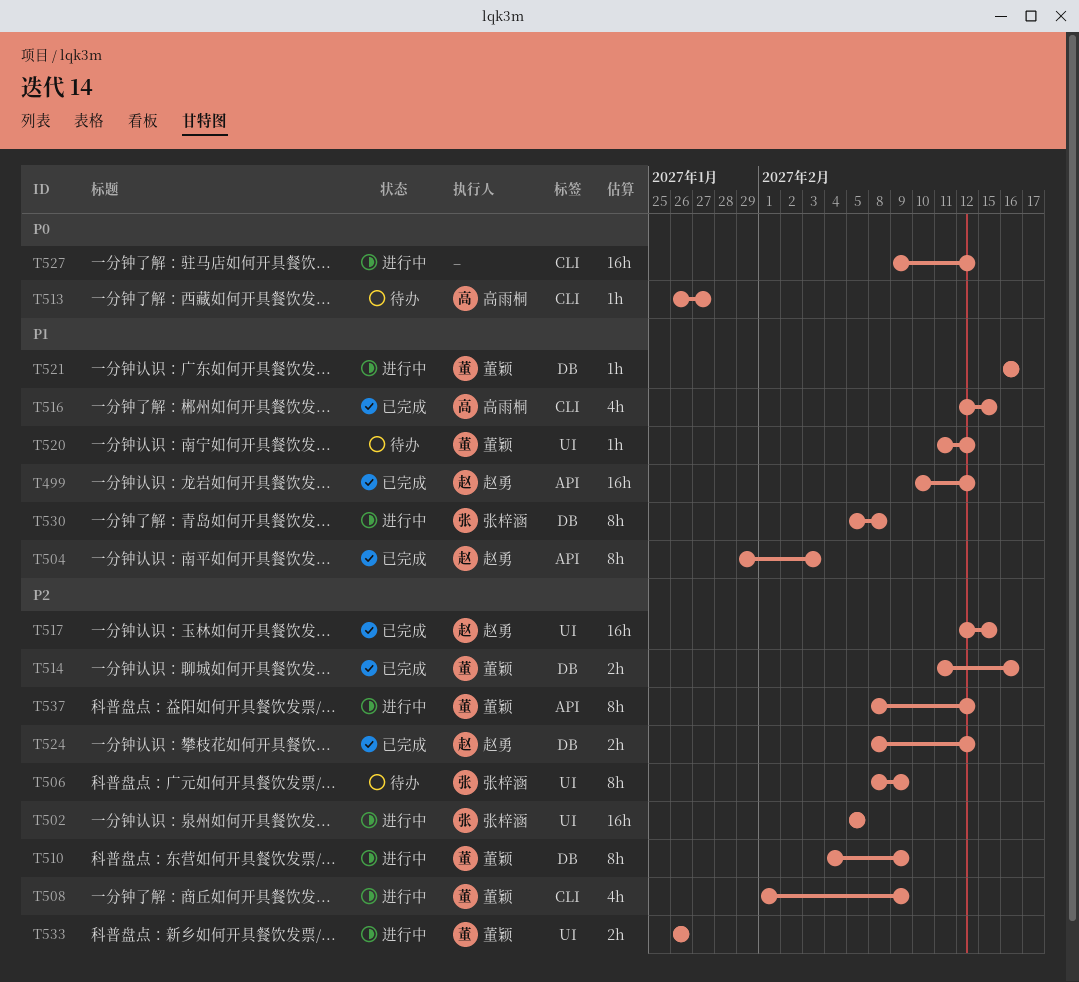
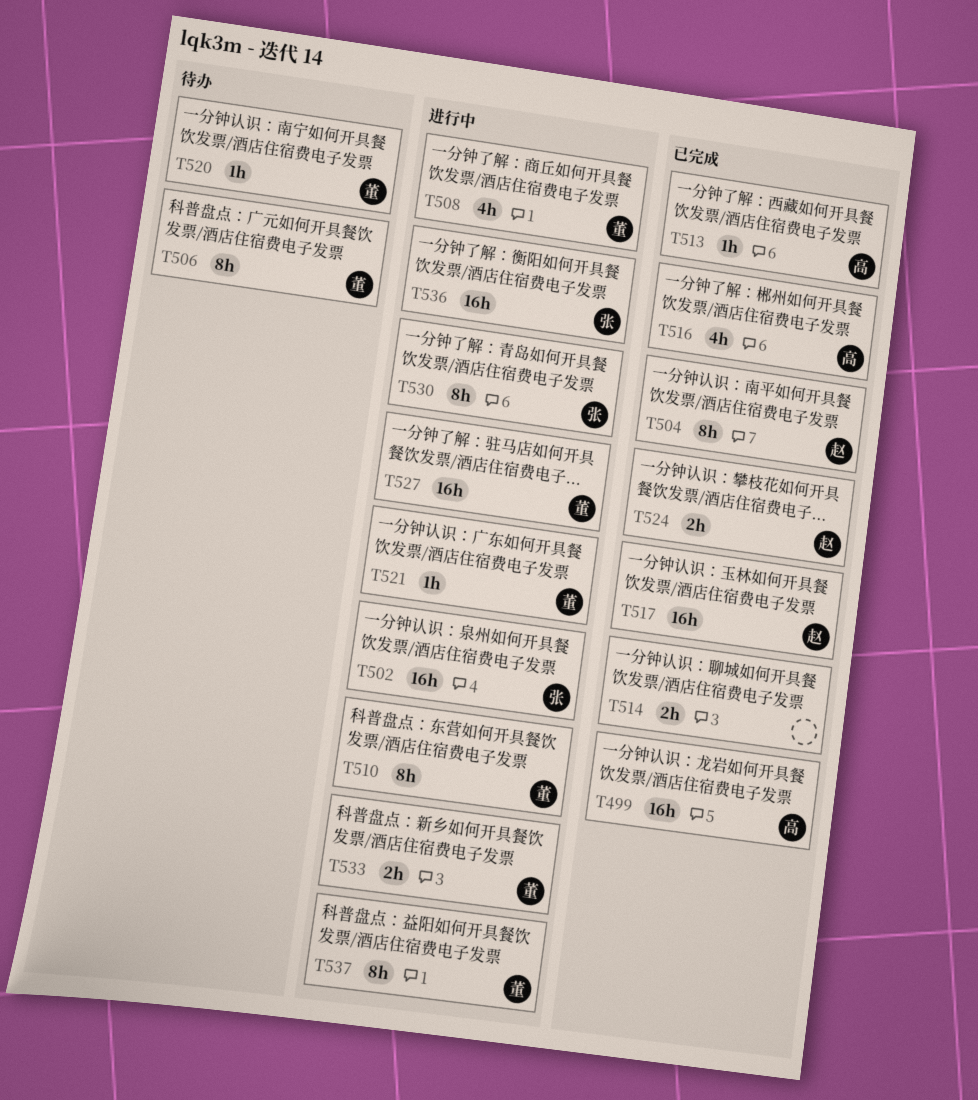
T499, owner: 赵勇 -> 高雨桐
T506, owner: 张梓涵 -> 董颖
T513, status: 待办 -> 已完成
T514, owner: 董颖 -> none
T527, owner: none -> 董颖
T536: none -> present

